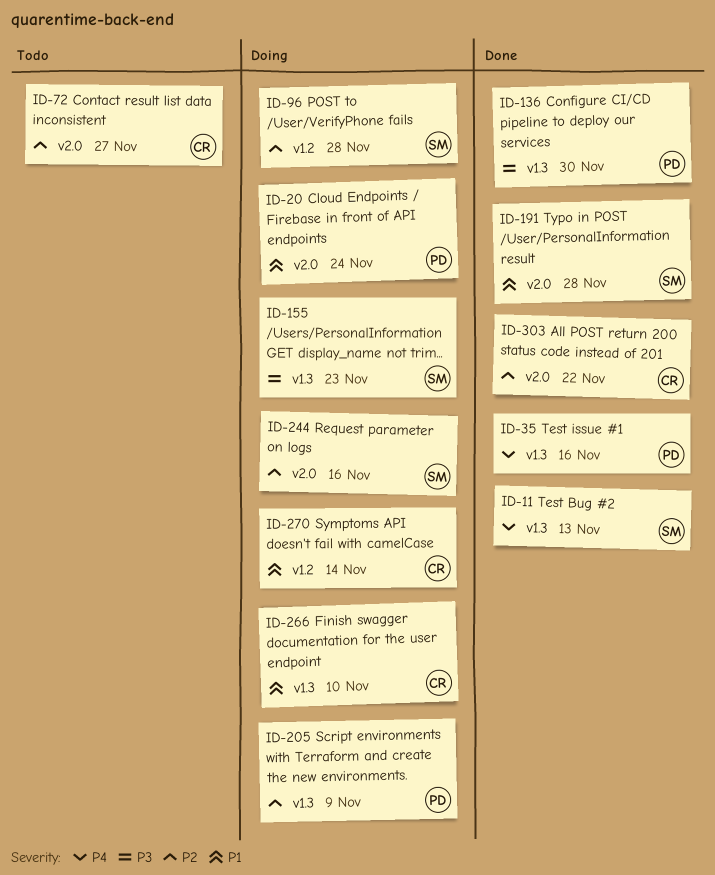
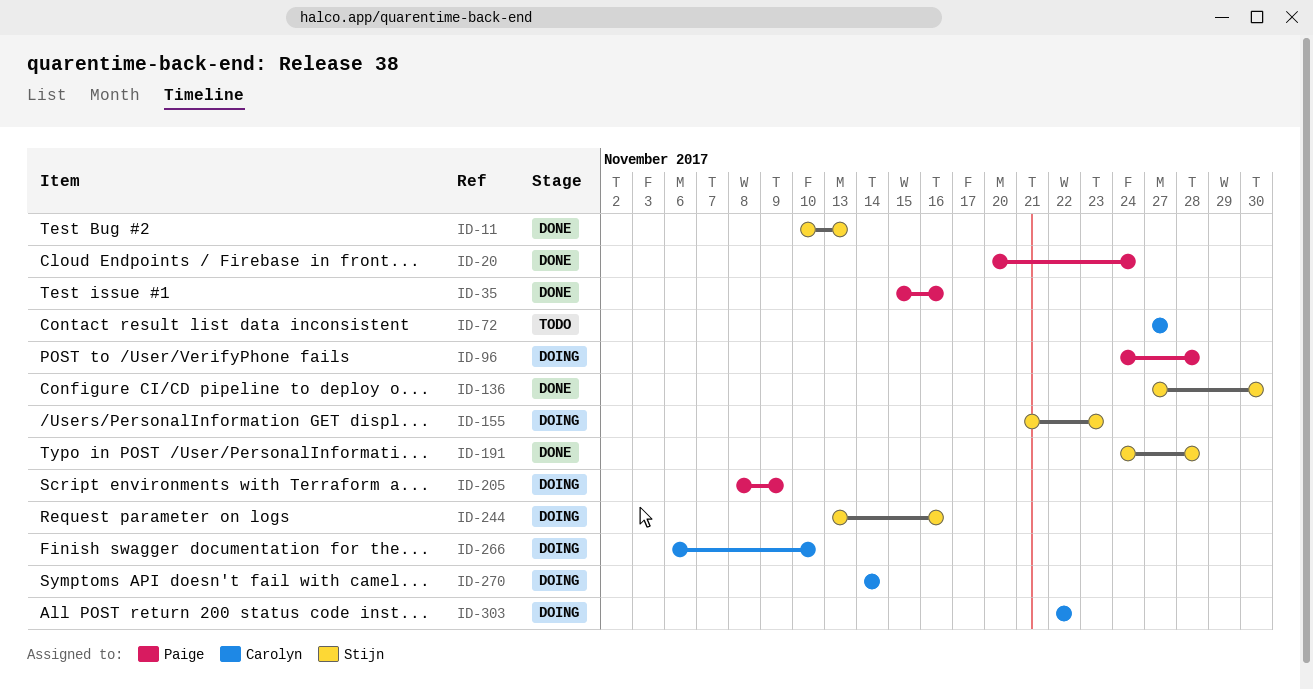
ID-20, status: Doing -> Done
ID-96, owner: Stijn -> Paige
ID-136, owner: Paige -> Stijn
ID-303, status: Done -> Doing

